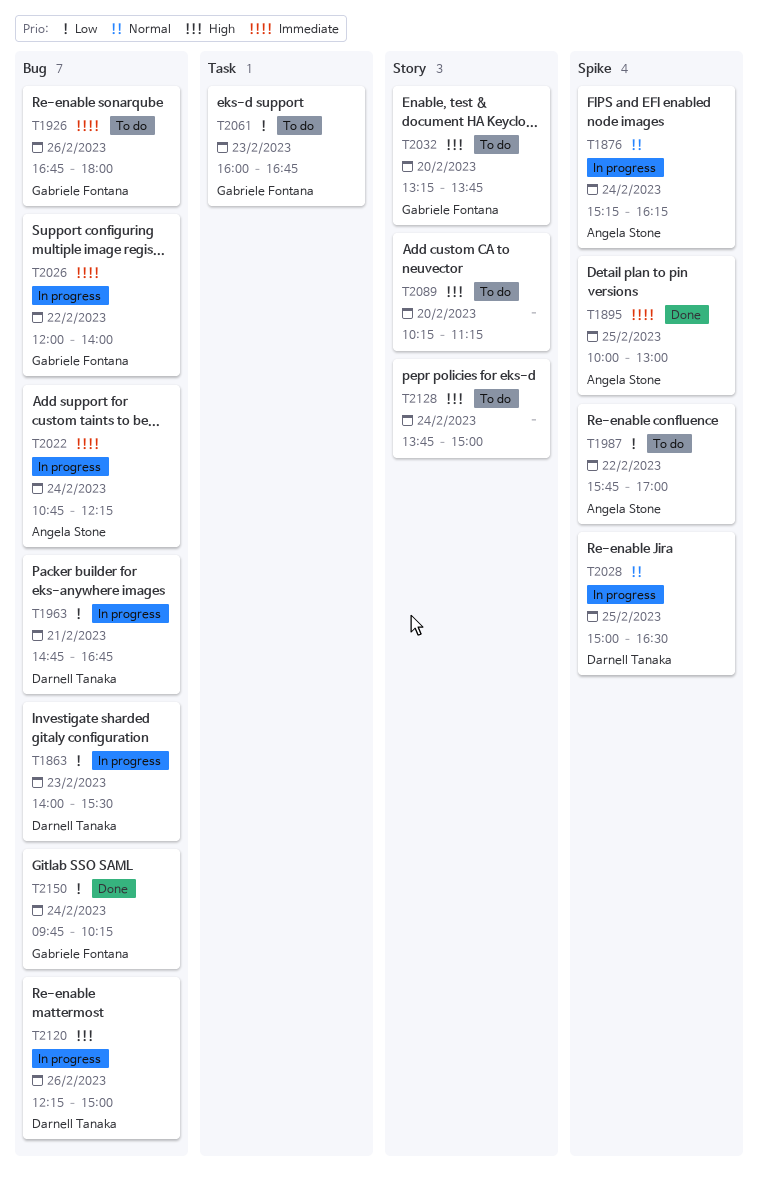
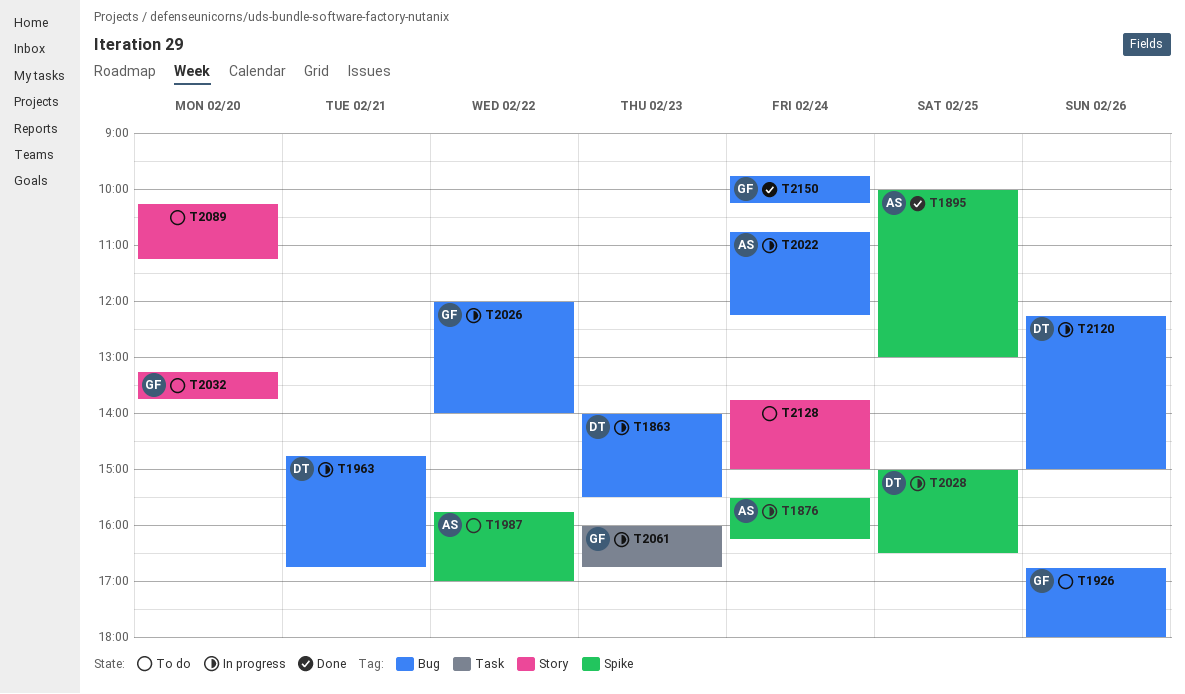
T1876, begins: 15:15 -> 15:30
T2061, status: To do -> In progress

